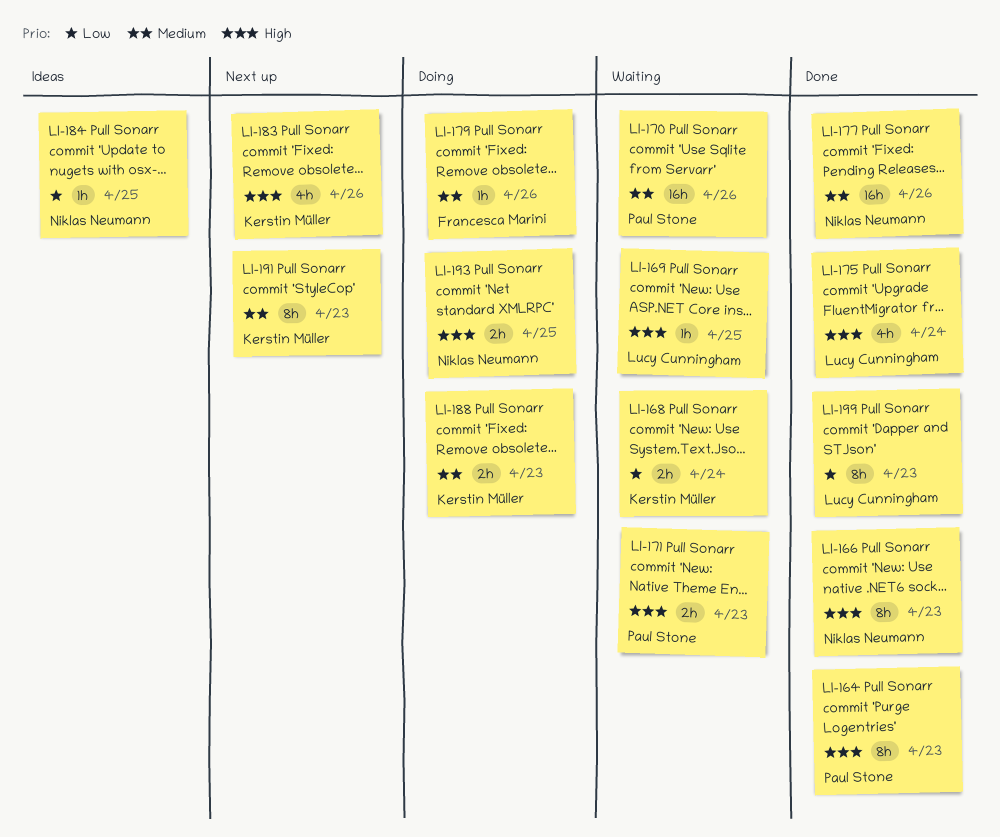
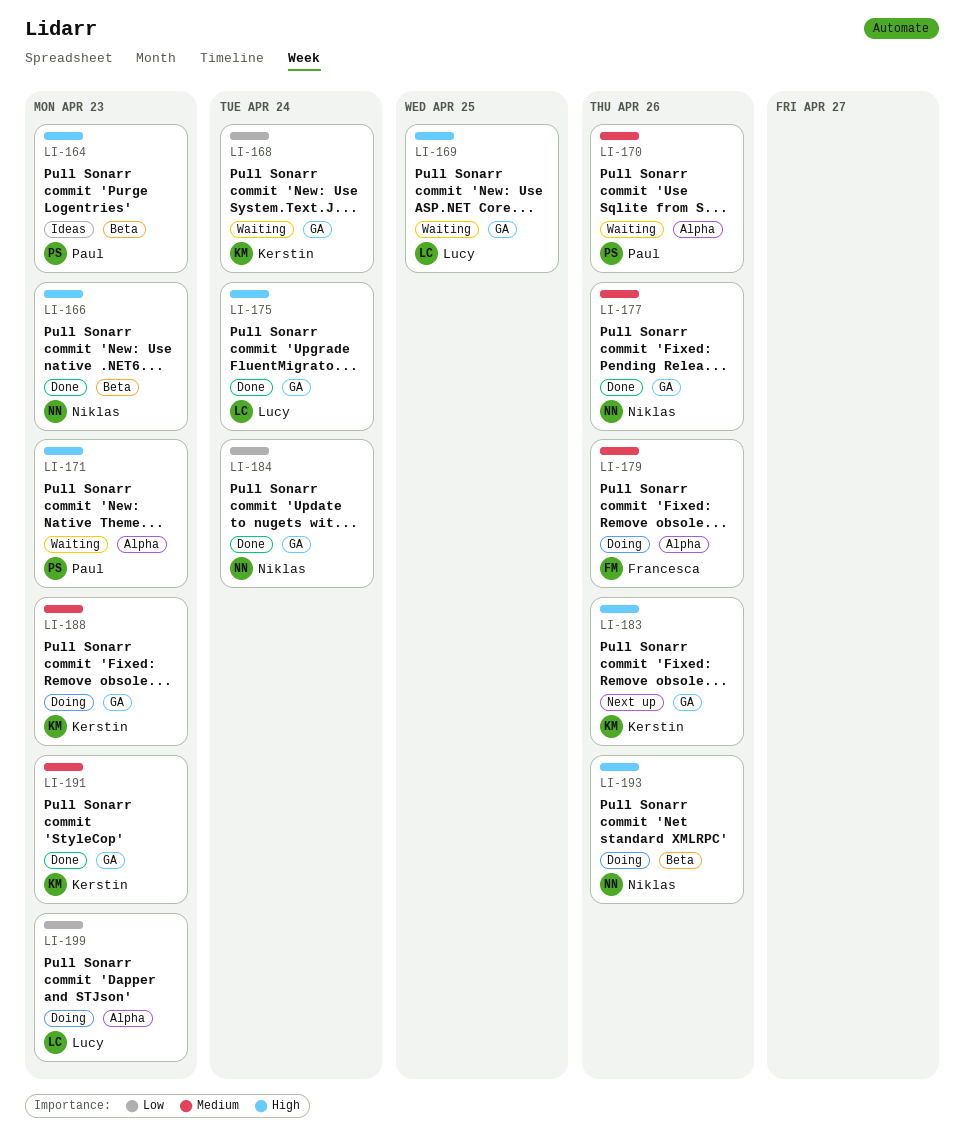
LI-164, status: Done -> Ideas
LI-184, status: Ideas -> Done
LI-184, due: Apr 25 -> Apr 24
LI-191, status: Next up -> Done
LI-193, due: Apr 25 -> Apr 26
LI-199, status: Done -> Doing

